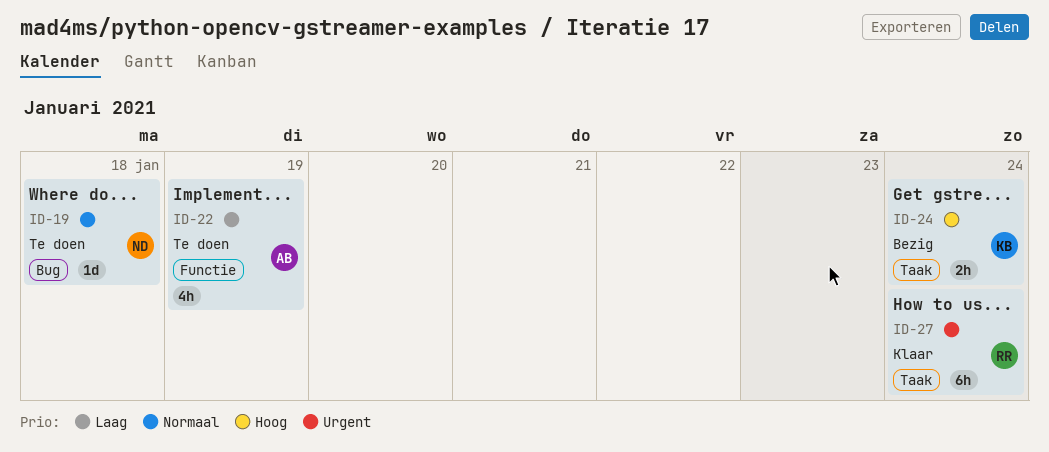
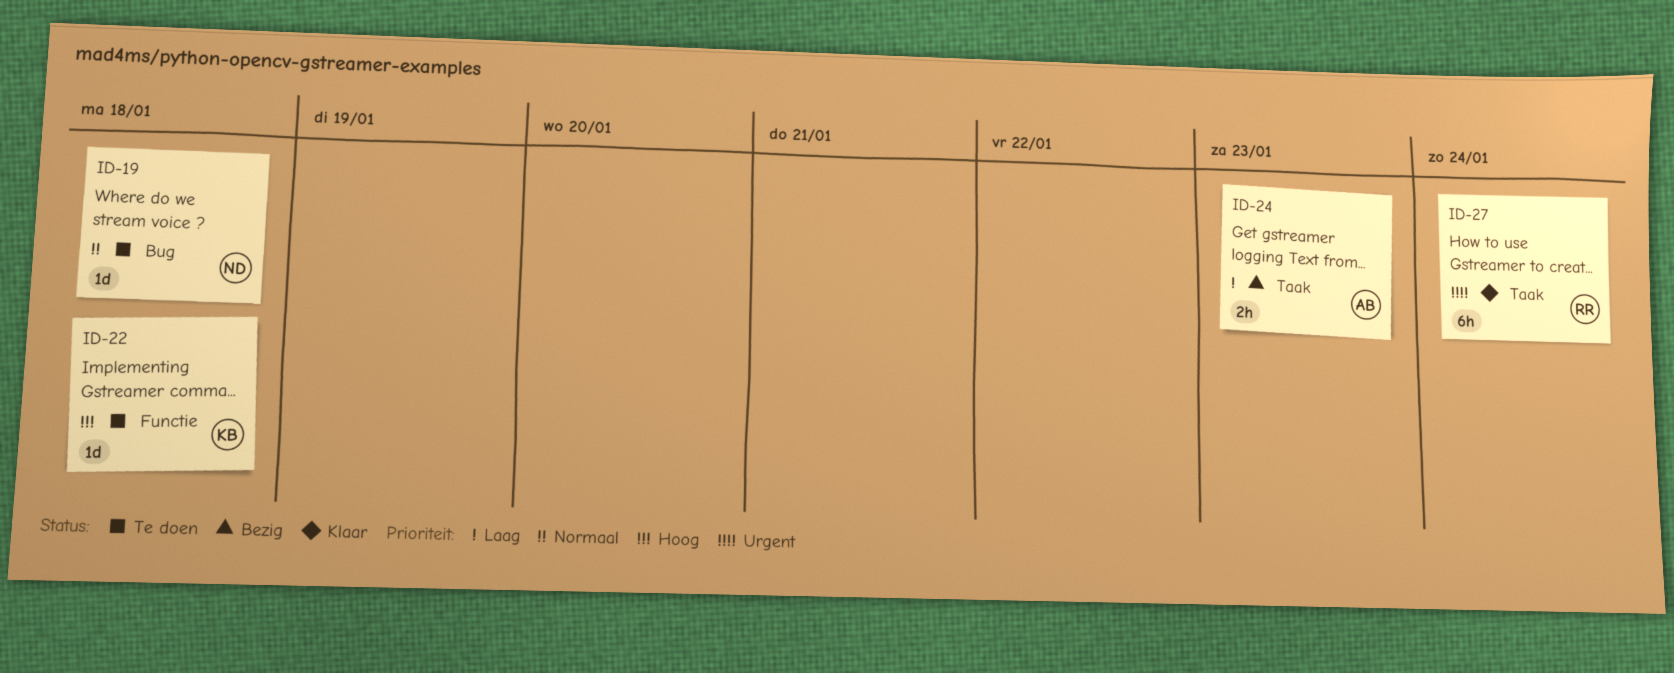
ID-22, owner: AB -> KB
ID-22, priority: Laag -> Hoog
ID-22, estimate: 4h -> 1d
ID-22, due: Jan 19 -> Jan 18
ID-24, owner: KB -> AB
ID-24, priority: Hoog -> Laag
ID-24, due: Jan 24 -> Jan 23

